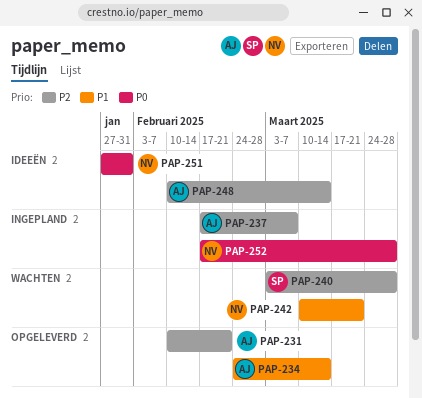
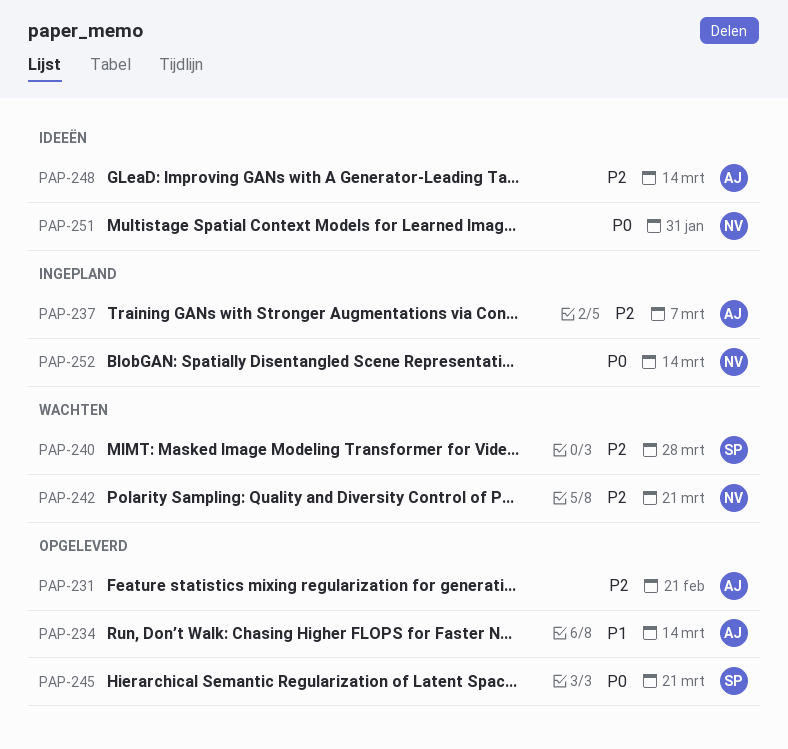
PAP-242, priority: P1 -> P2
PAP-245: none -> present
PAP-252, due: Mar 28 -> Mar 14

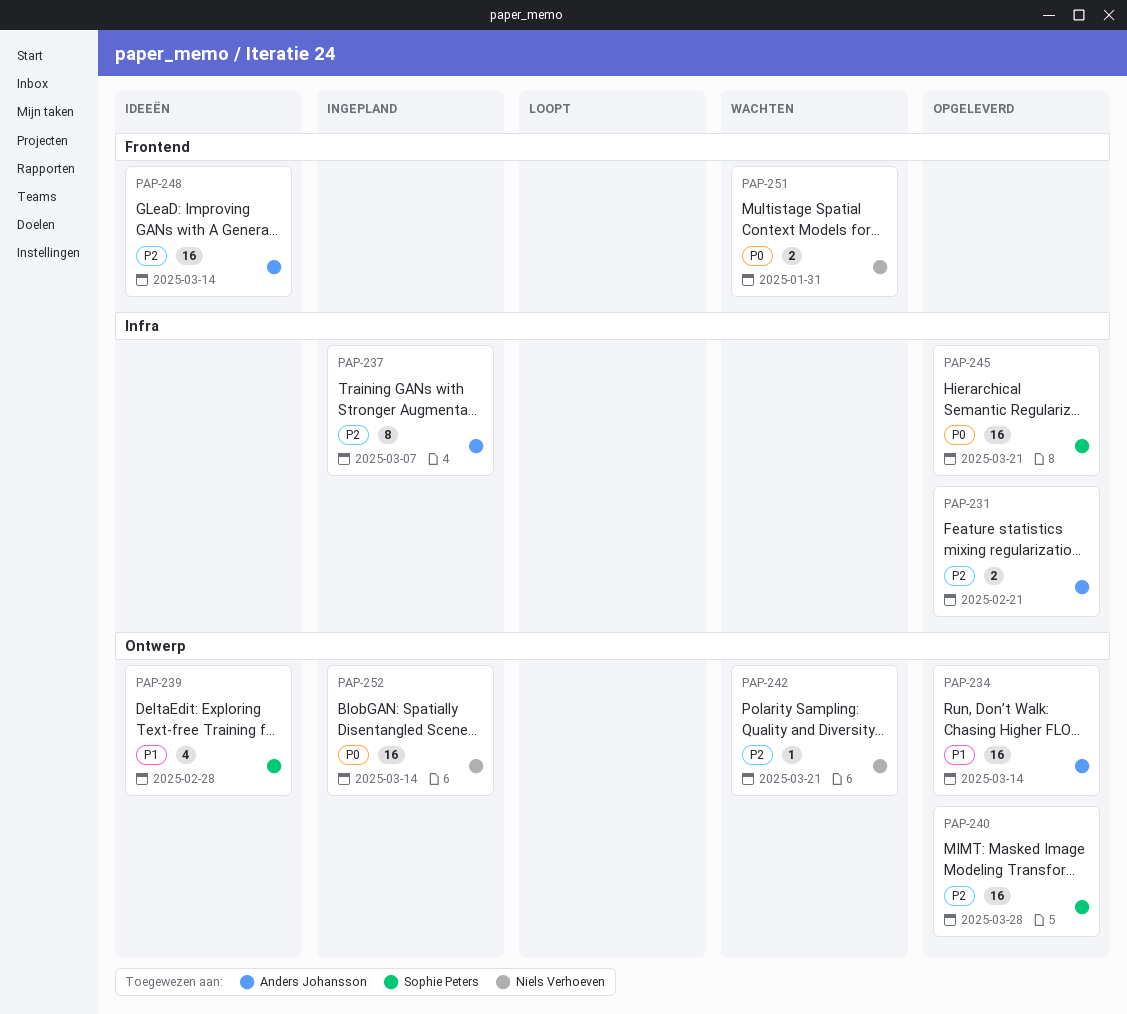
PAP-239: none -> present
PAP-240, status: Wachten -> Opgeleverd
PAP-251, status: Ideeën -> Wachten

